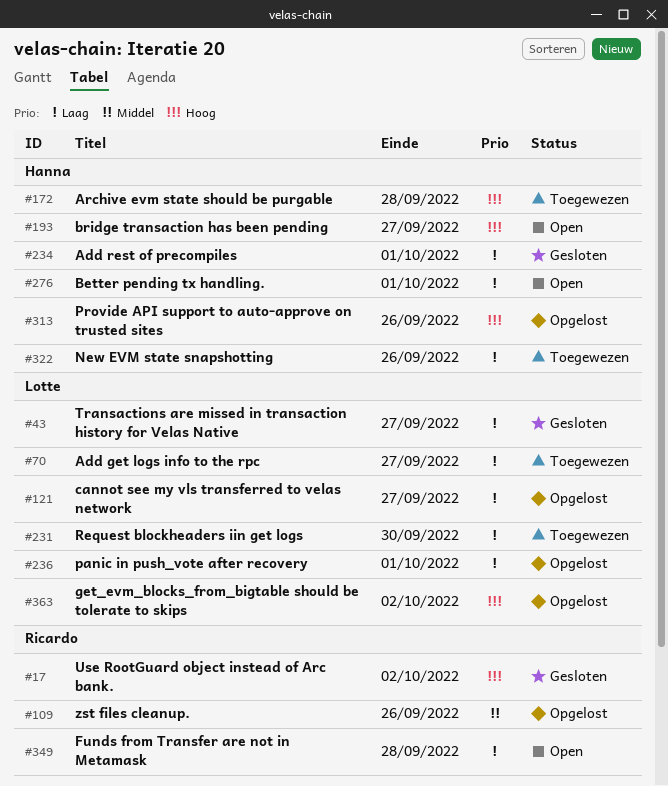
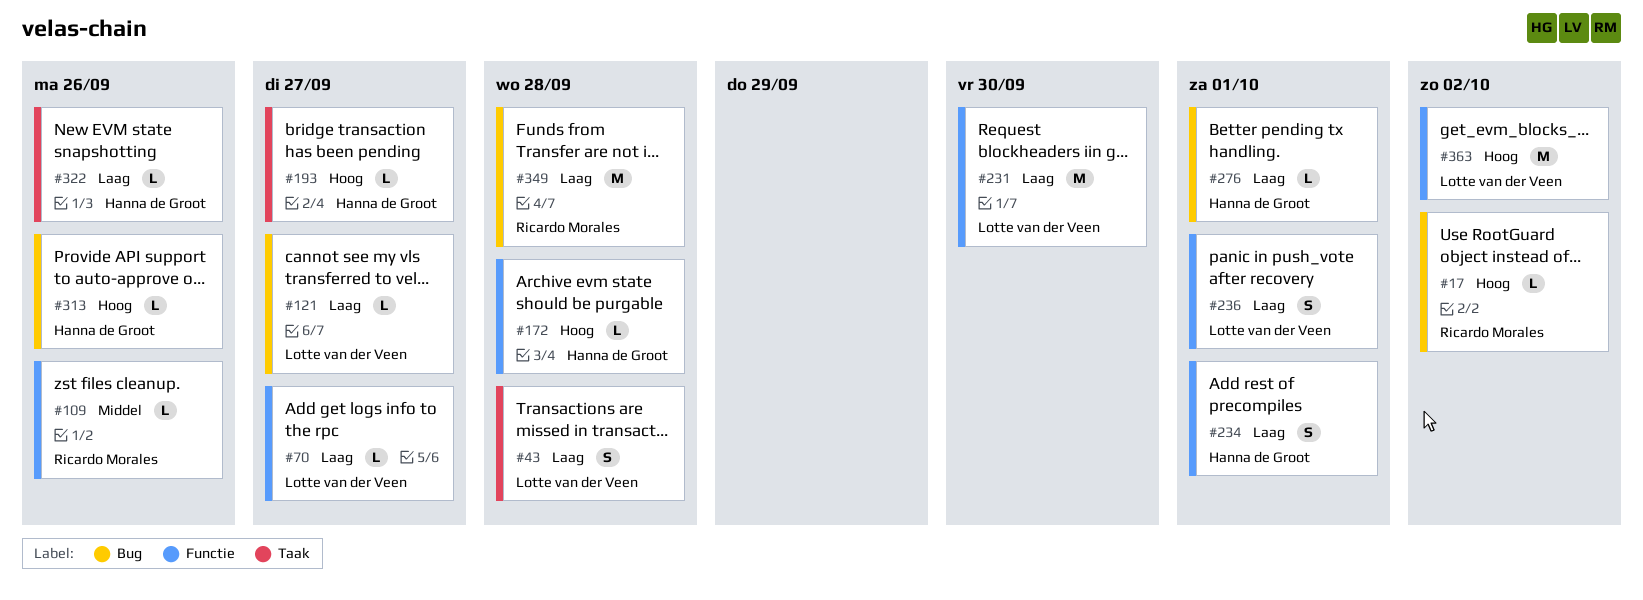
#43, due: Sep 27 -> Sep 28

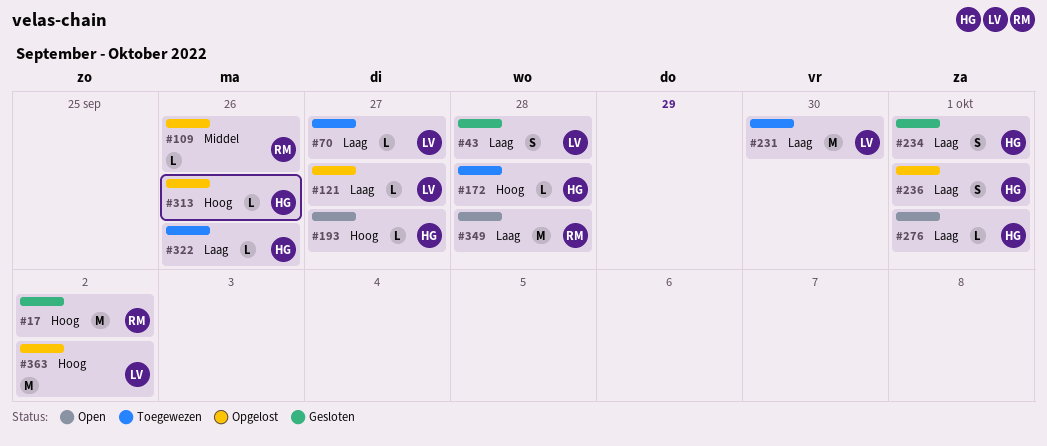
#17, estimate: L -> M
#236, owner: Lotte van der Veen -> Hanna de Groot

